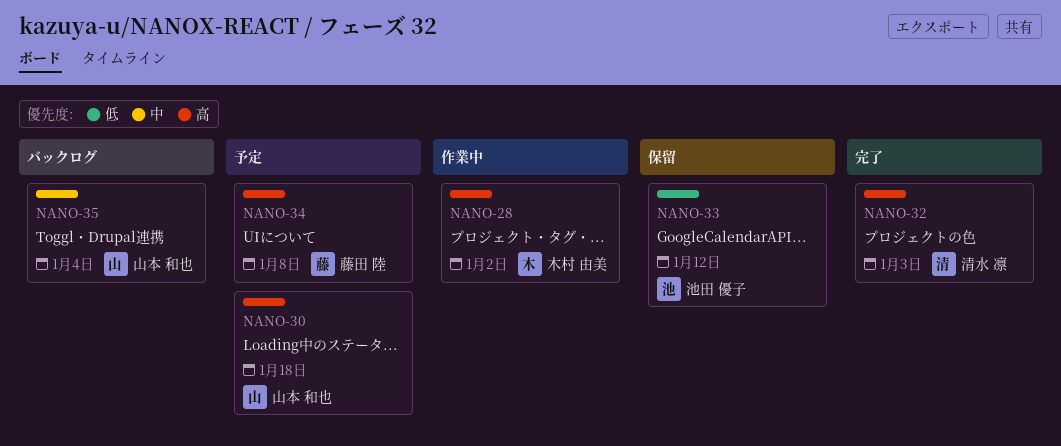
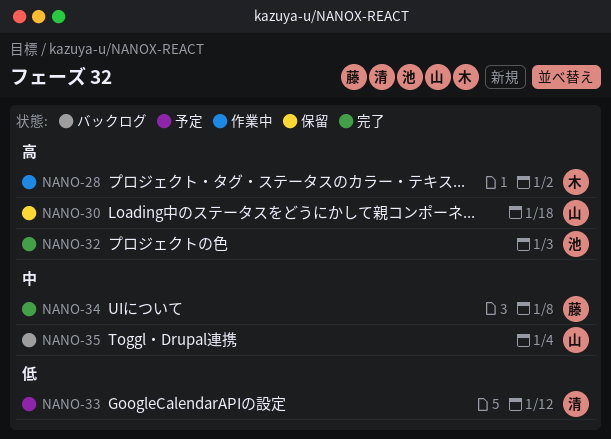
NANO-30, status: 予定 -> 保留
NANO-32, owner: 清水 凛 -> 池田 優子
NANO-33, status: 保留 -> 予定
NANO-33, owner: 池田 優子 -> 清水 凛
NANO-34, status: 予定 -> 完了
NANO-34, priority: 高 -> 中

